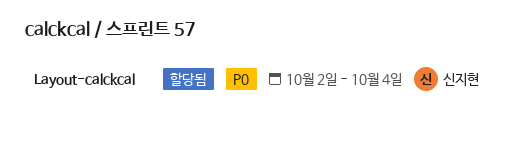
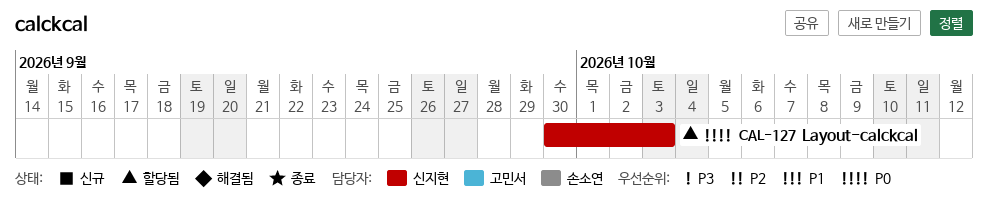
Layout-calckcal, start: Oct 2 -> Sep 30
Layout-calckcal, due: Oct 4 -> Oct 3

